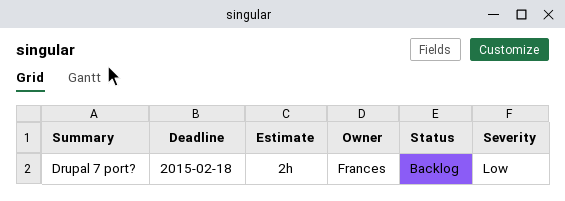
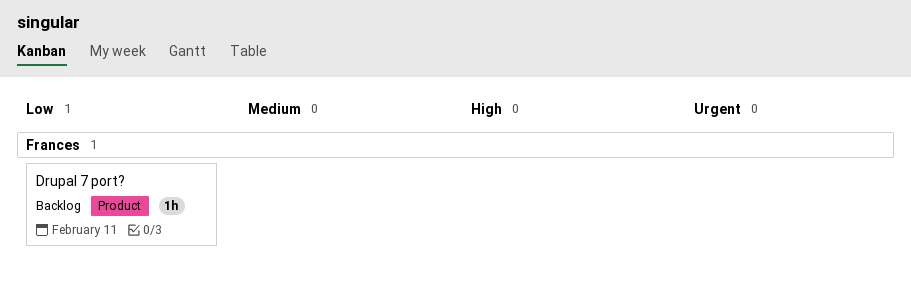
Drupal 7 port?, estimate: 2h -> 1h
Drupal 7 port?, due: Feb 18 -> Feb 11

